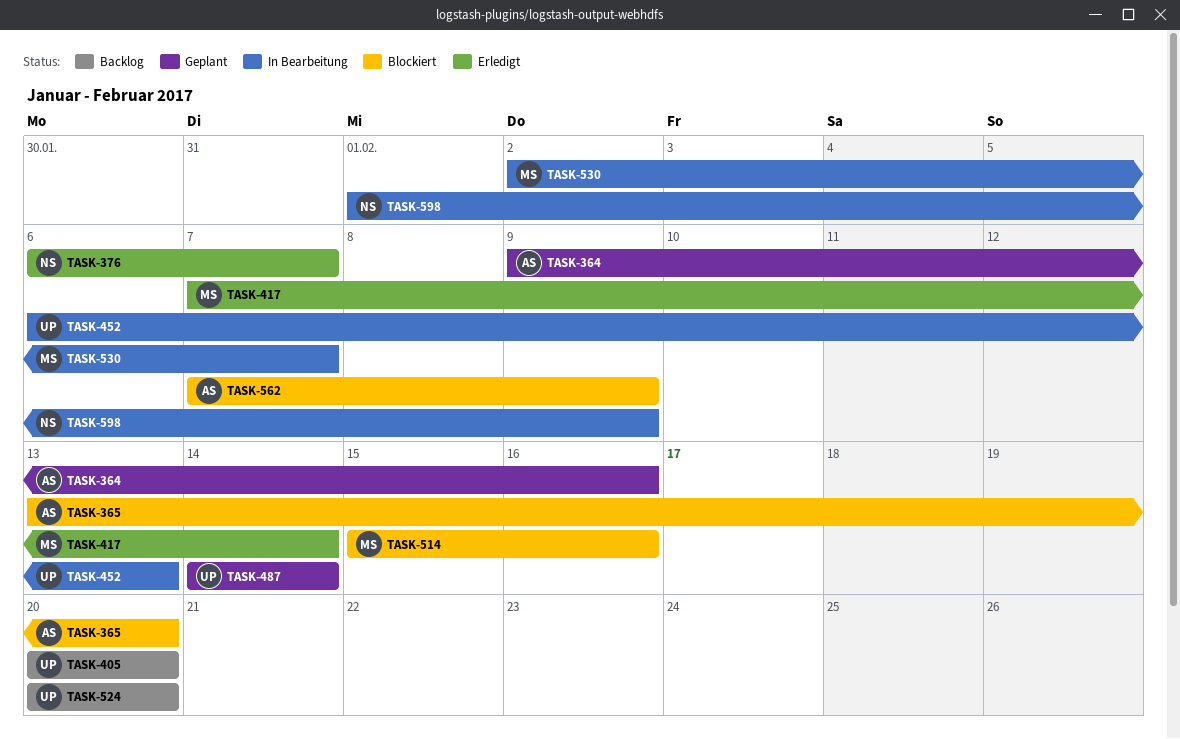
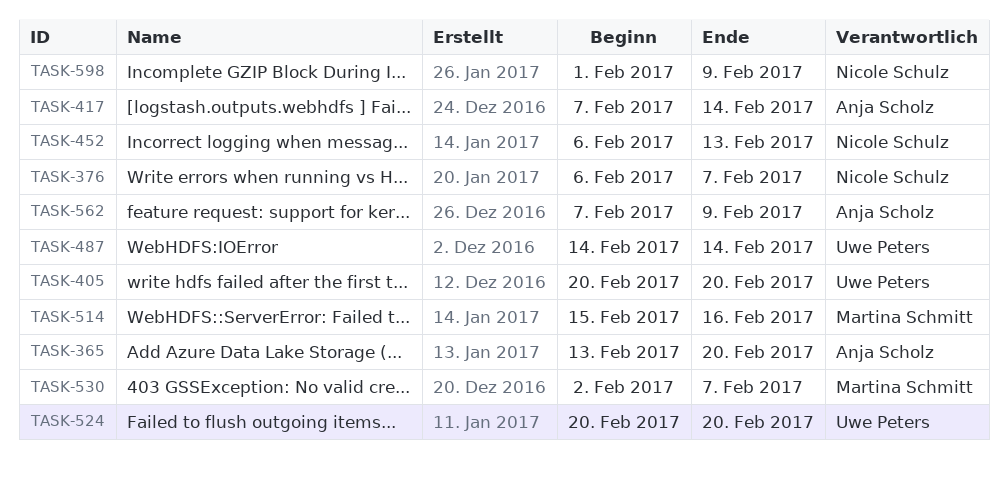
TASK-364: present -> none
TASK-417, owner: Martina Schmitt -> Anja Scholz
TASK-452, owner: Uwe Peters -> Nicole Schulz

